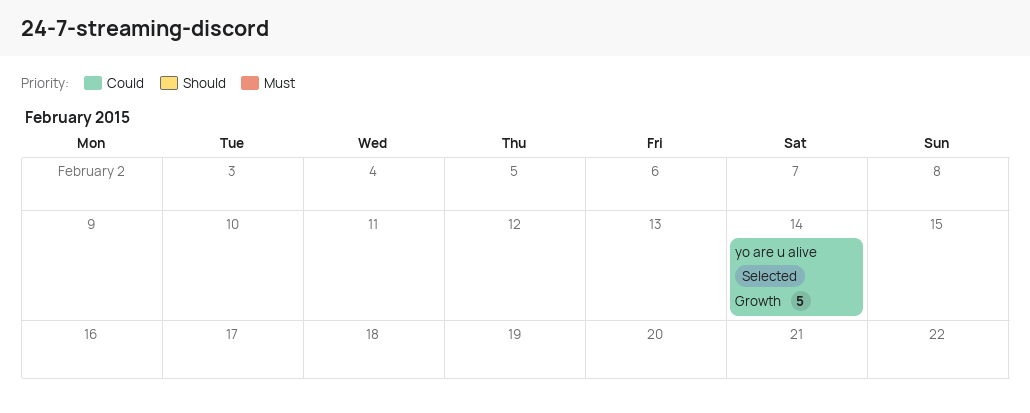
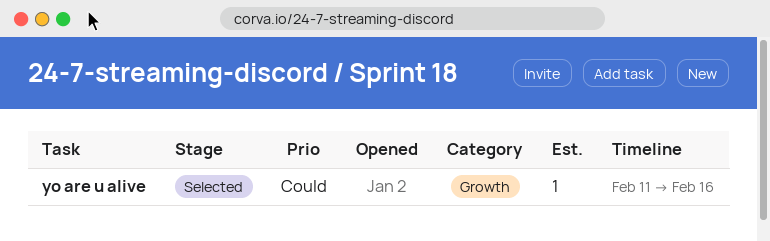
yo are u alive, estimate: 5 -> 1
yo are u alive, due: Feb 14 -> Feb 16

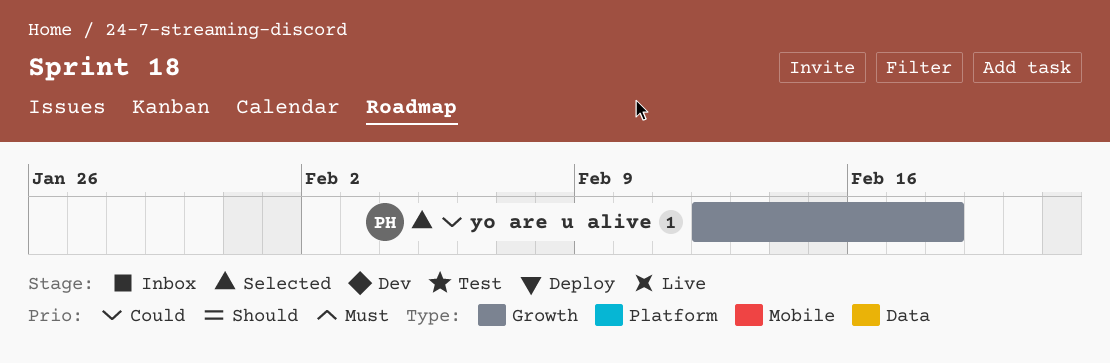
yo are u alive, start: Feb 11 -> Feb 12
yo are u alive, due: Feb 16 -> Feb 18

